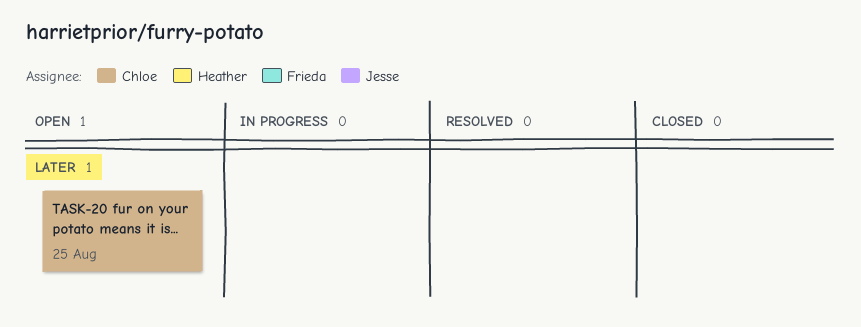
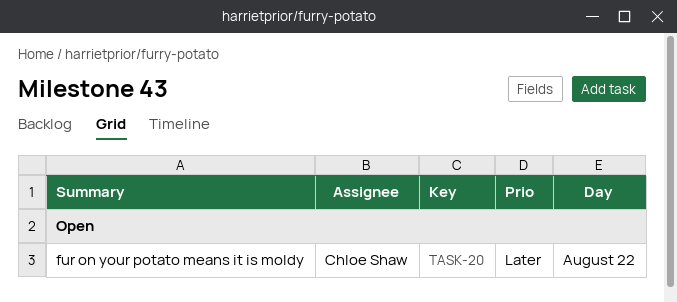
TASK-20, day: Aug 25 -> Aug 22

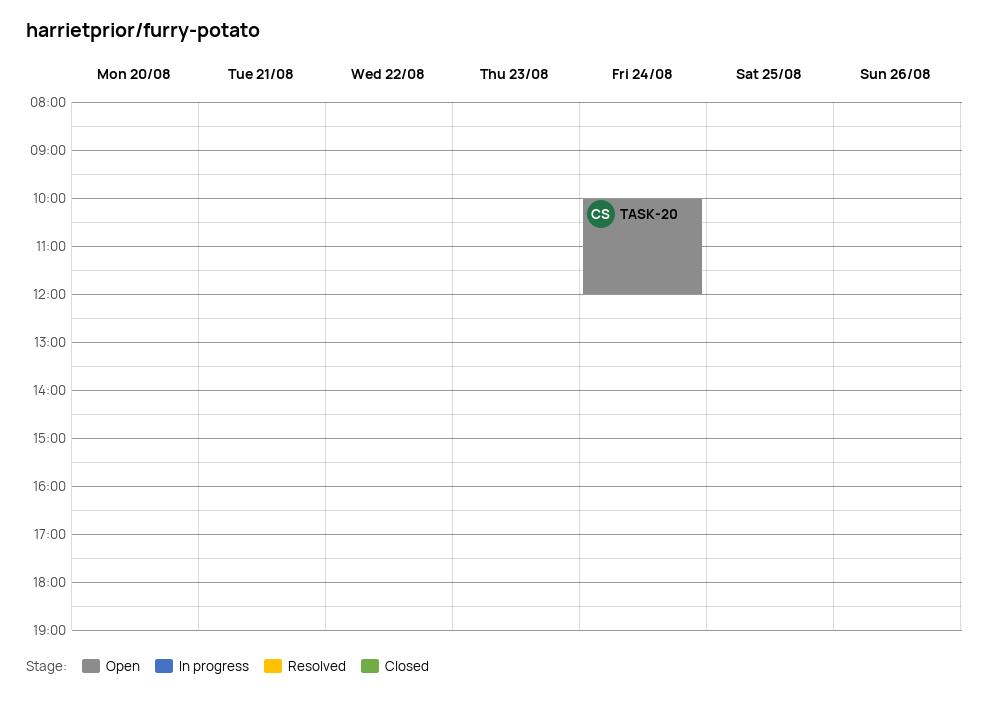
TASK-20, day: Aug 22 -> Aug 24

